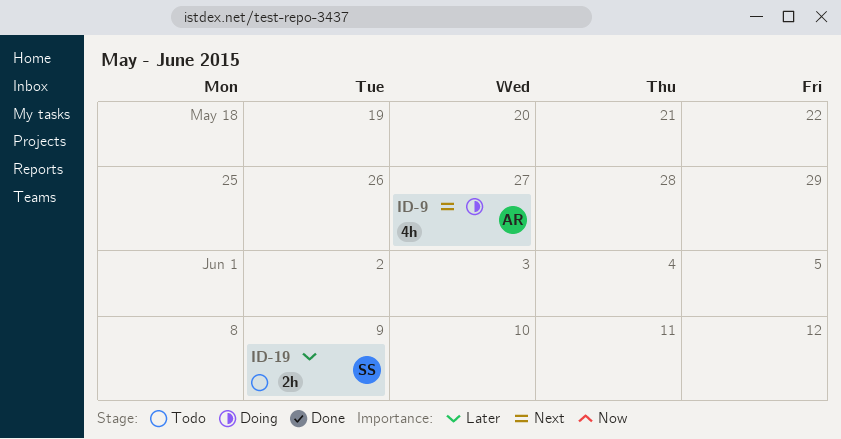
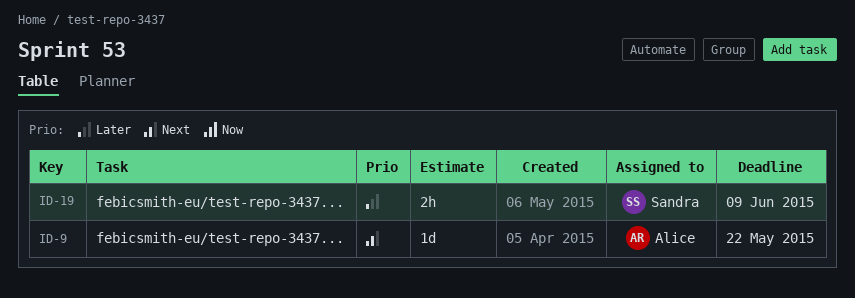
ID-9, estimate: 4h -> 1d
ID-9, due: May 27 -> May 22

